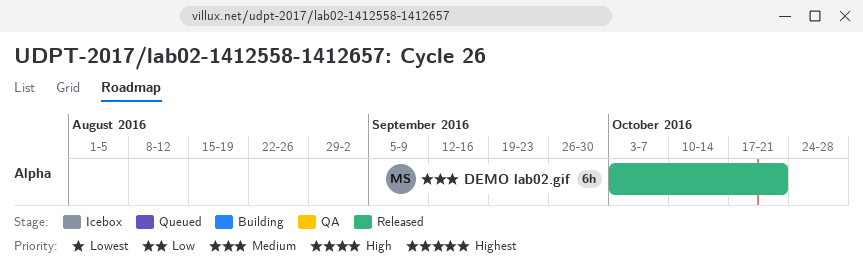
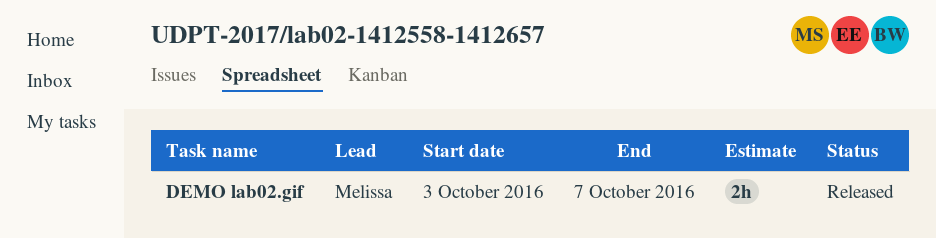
DEMO lab02.gif, estimate: 6h -> 2h
DEMO lab02.gif, due: Oct 21 -> Oct 7

